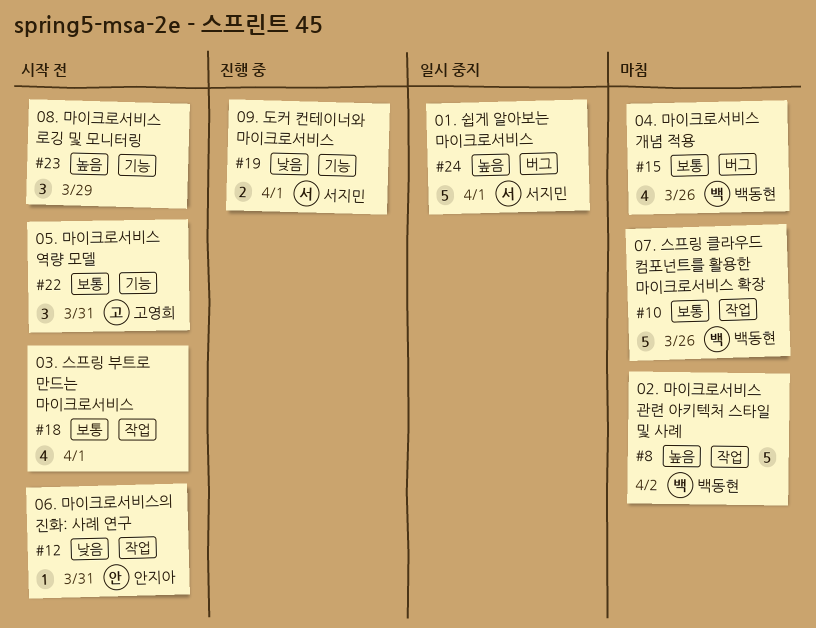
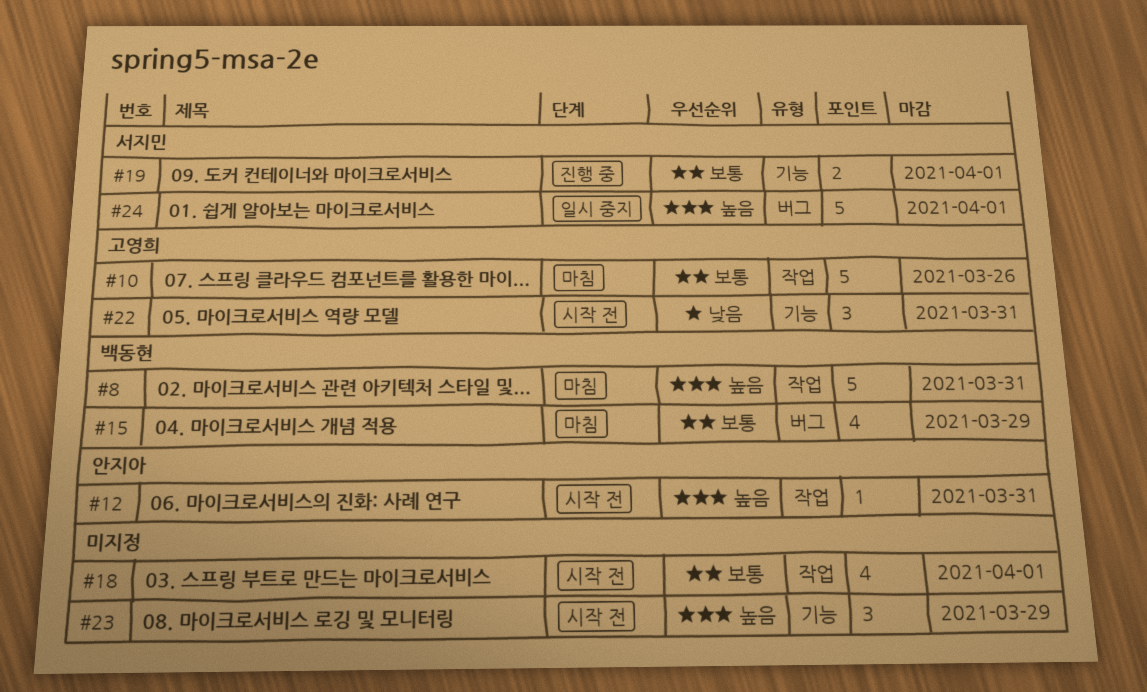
#8, due: Apr 2 -> Mar 31
#10, owner: 백동현 -> 고영희
#12, priority: 낮음 -> 높음
#15, due: Mar 26 -> Mar 29
#19, priority: 낮음 -> 보통
#22, priority: 보통 -> 낮음

